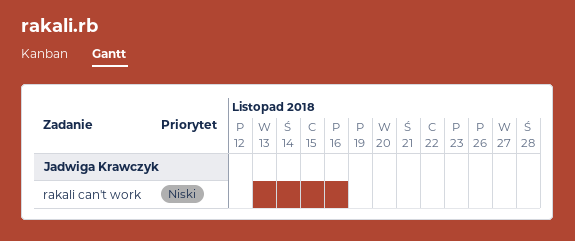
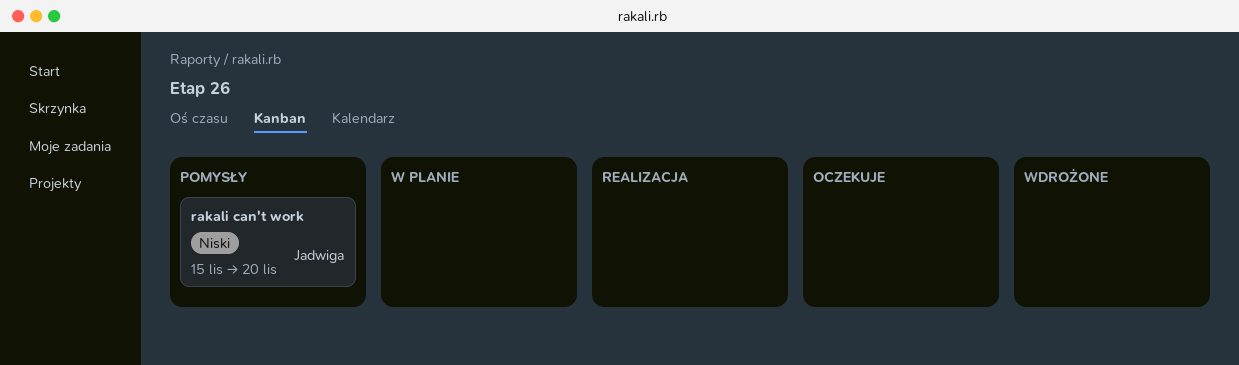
rakali can't work, start: Nov 13 -> Nov 15
rakali can't work, due: Nov 16 -> Nov 20

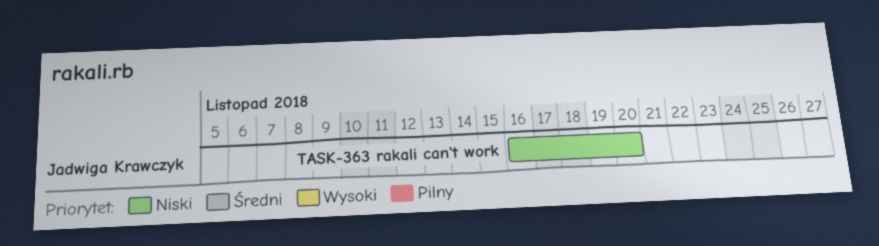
rakali can't work, start: Nov 15 -> Nov 16

